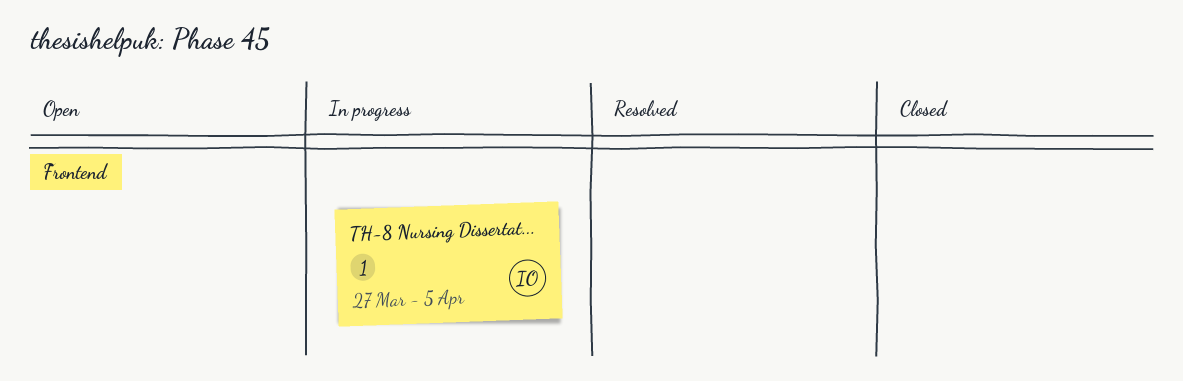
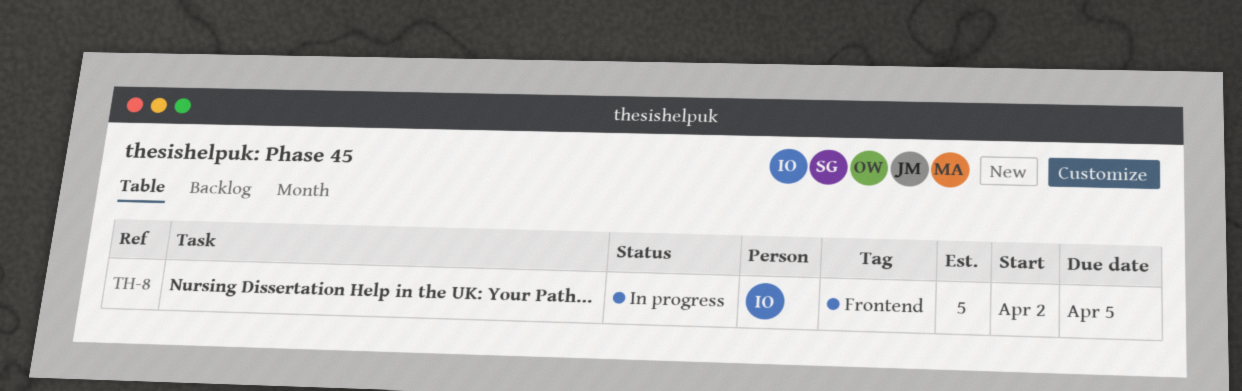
TH-8, estimate: 1 -> 5
TH-8, start: Mar 27 -> Apr 2

